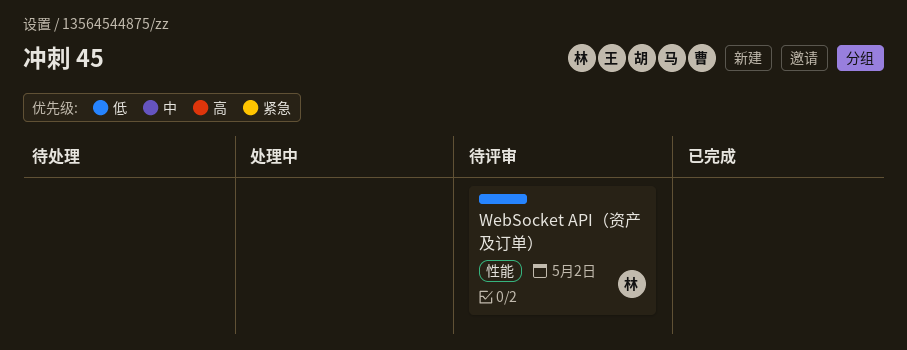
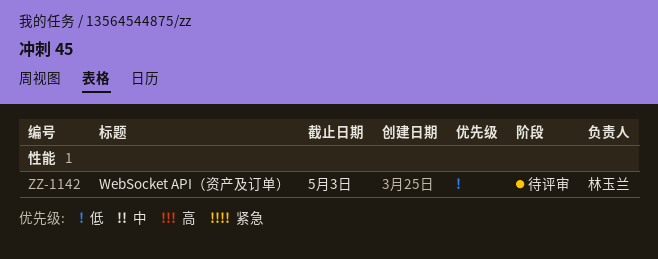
WebSocket API（资产及订单）, due: May 2 -> May 3

